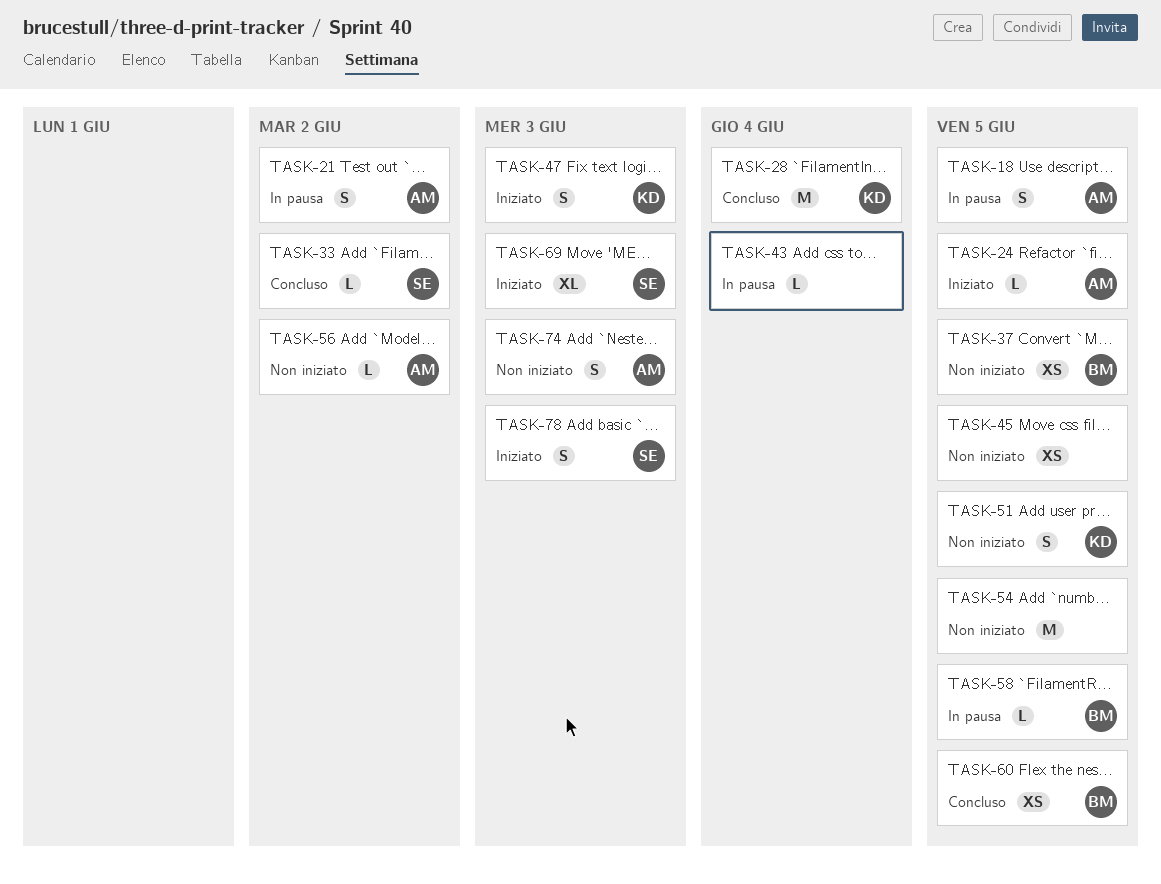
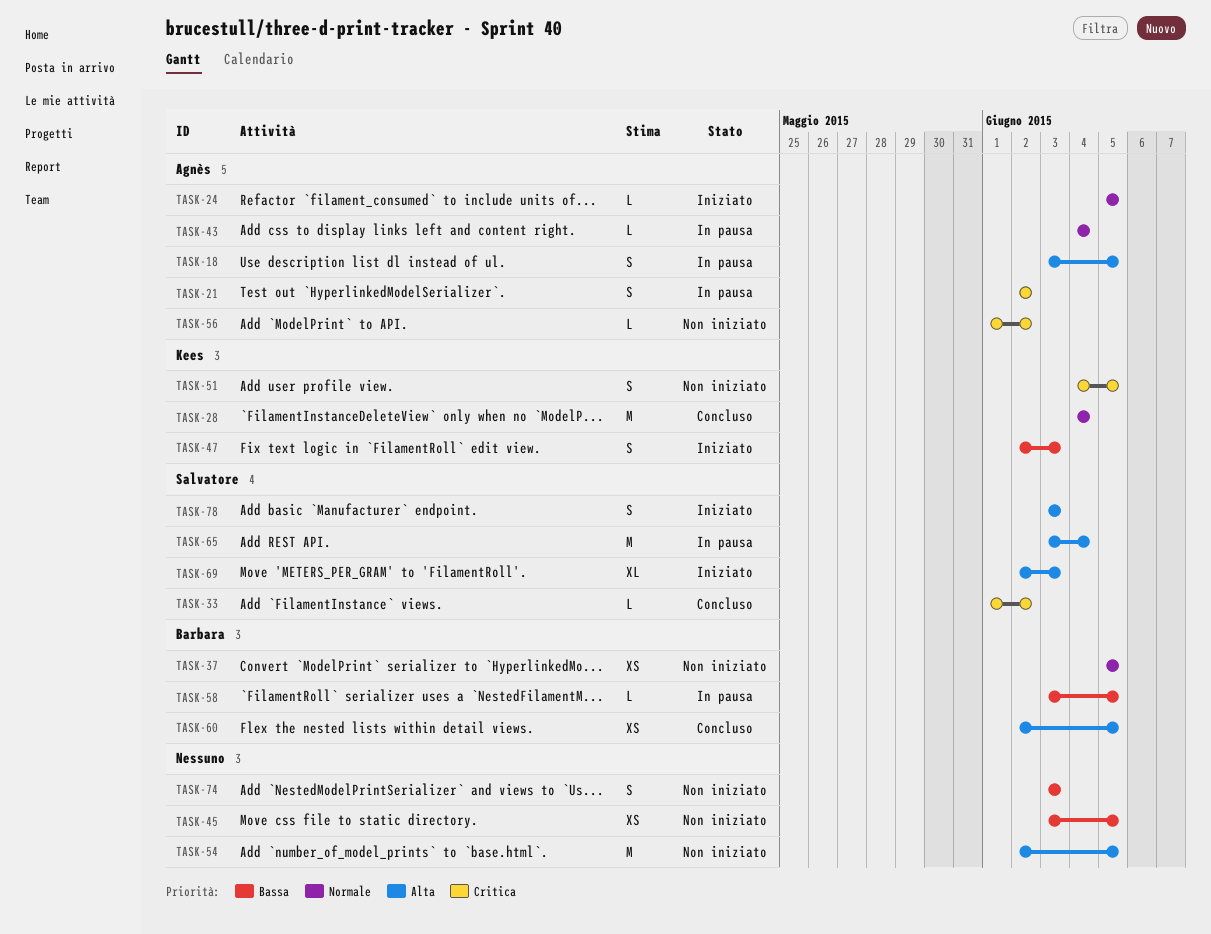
TASK-43, owner: none -> Agnès
TASK-65: none -> present
TASK-74, owner: Agnès -> none

